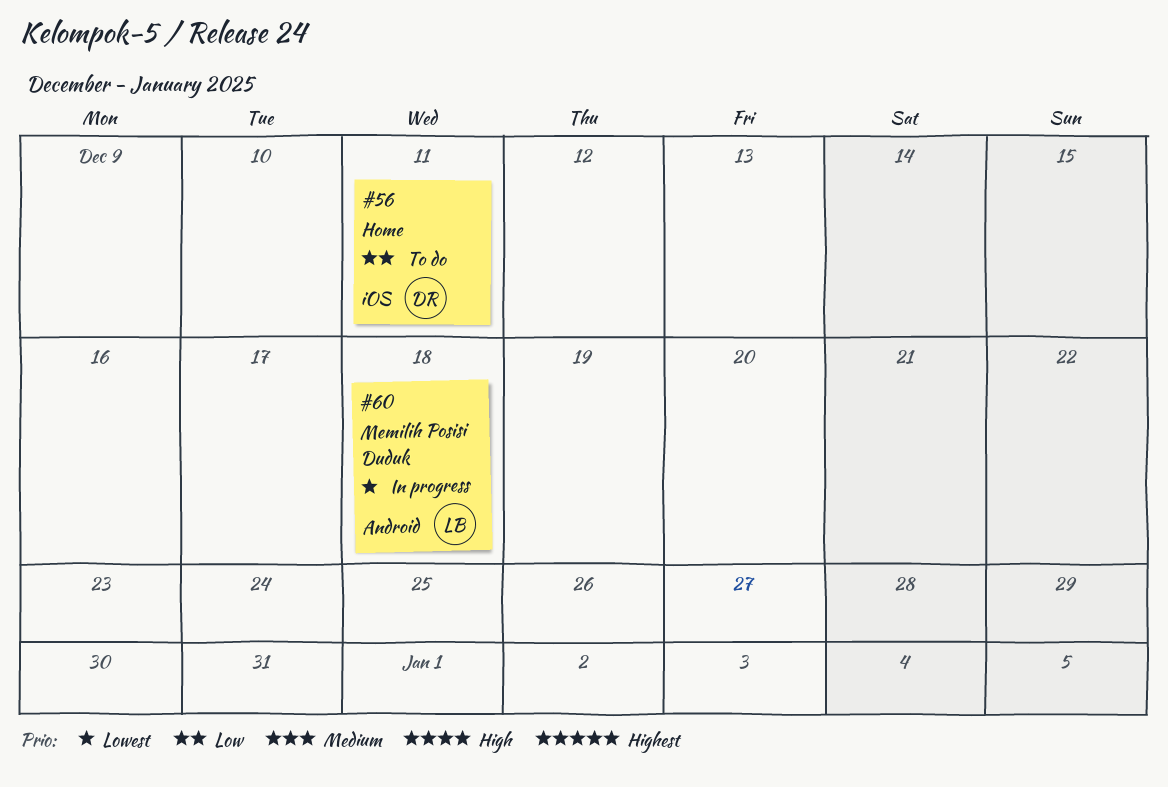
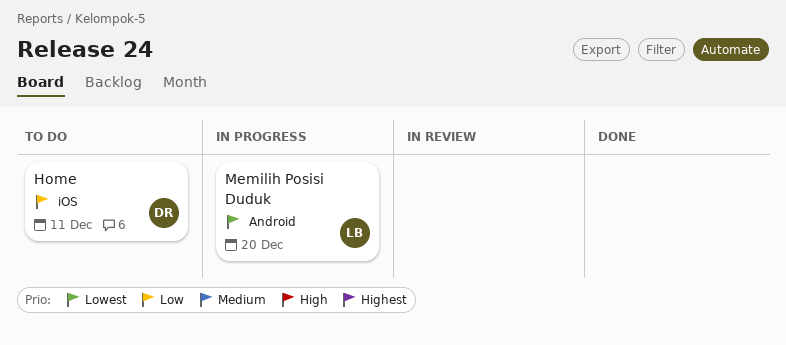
Memilih Posisi Duduk, due: Dec 18 -> Dec 20

